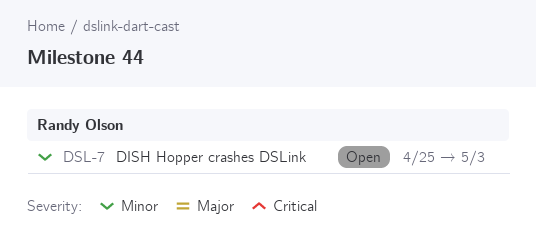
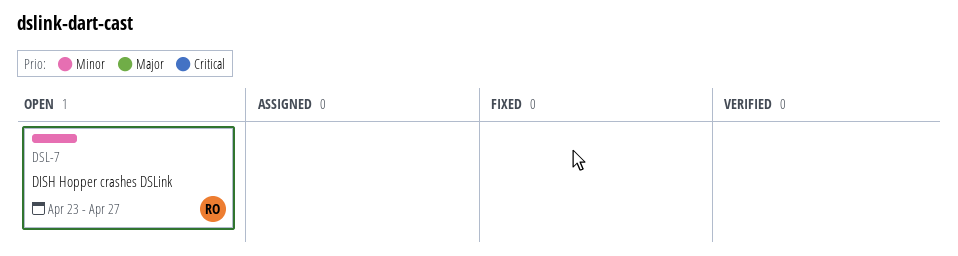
DSL-7, start: Apr 25 -> Apr 23
DSL-7, due: May 3 -> Apr 27

